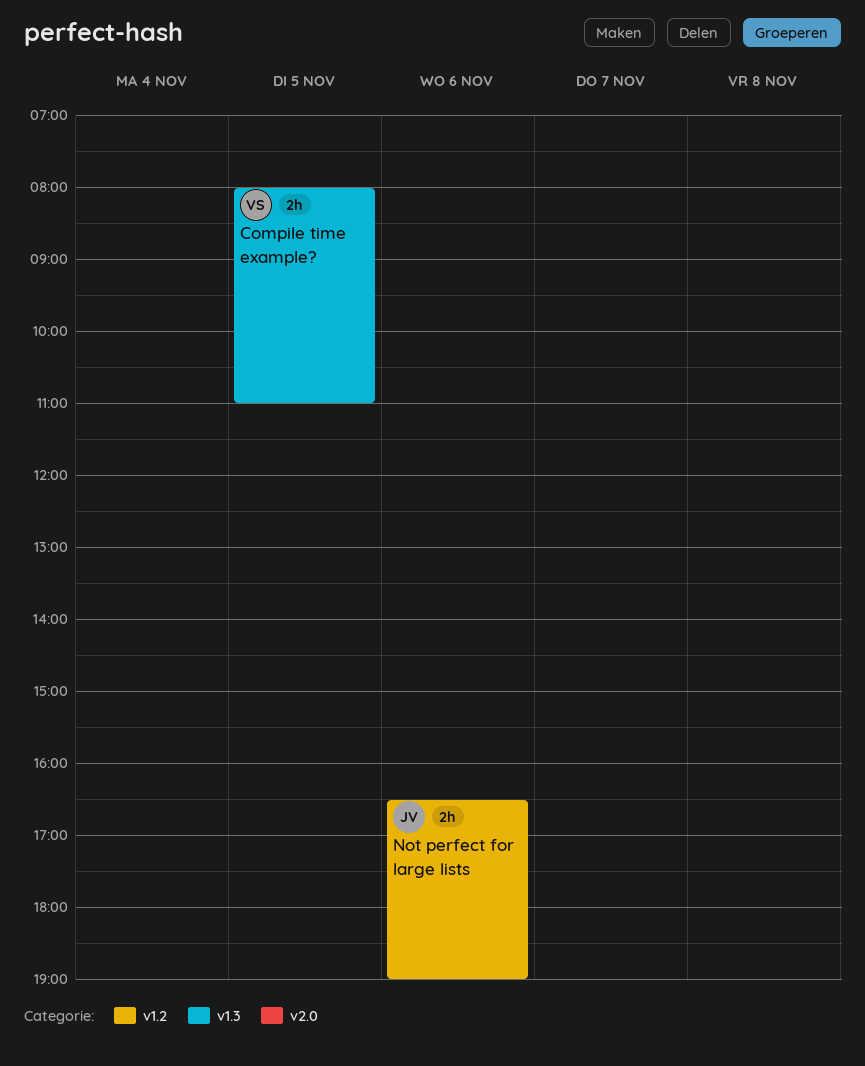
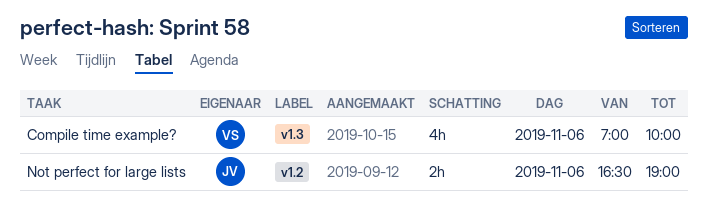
Compile time example?, estimate: 2h -> 4h
Compile time example?, day: Nov 5 -> Nov 6
Compile time example?, begins: 08:00 -> 07:00
Compile time example?, ends: 11:00 -> 10:00

